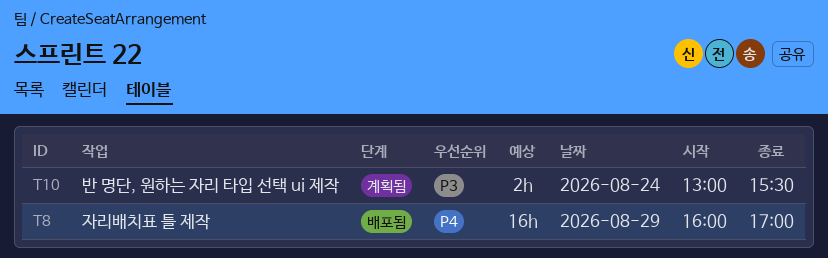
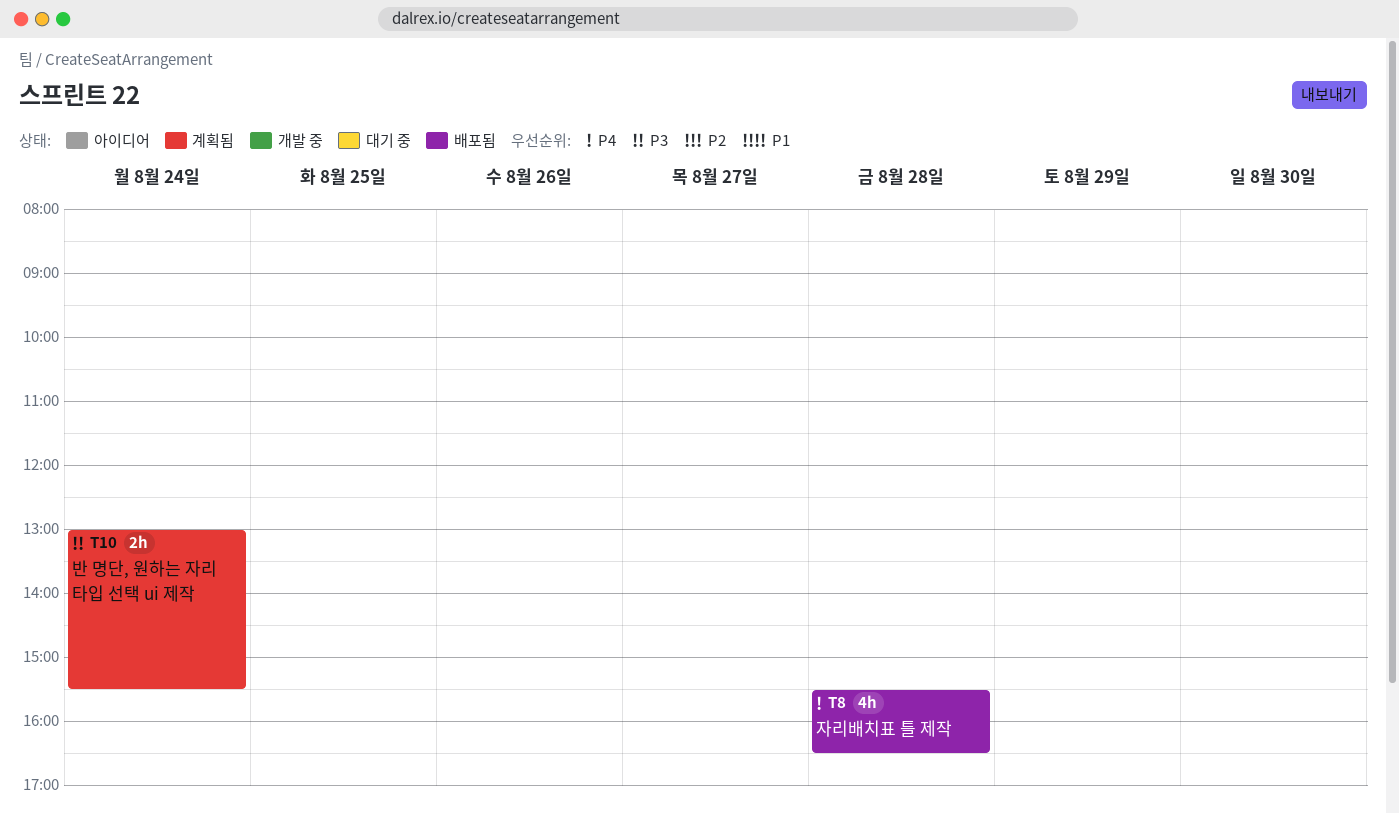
T8, estimate: 16h -> 4h
T8, day: Aug 29 -> Aug 28
T8, begins: 16:00 -> 15:30
T8, ends: 17:00 -> 16:30

